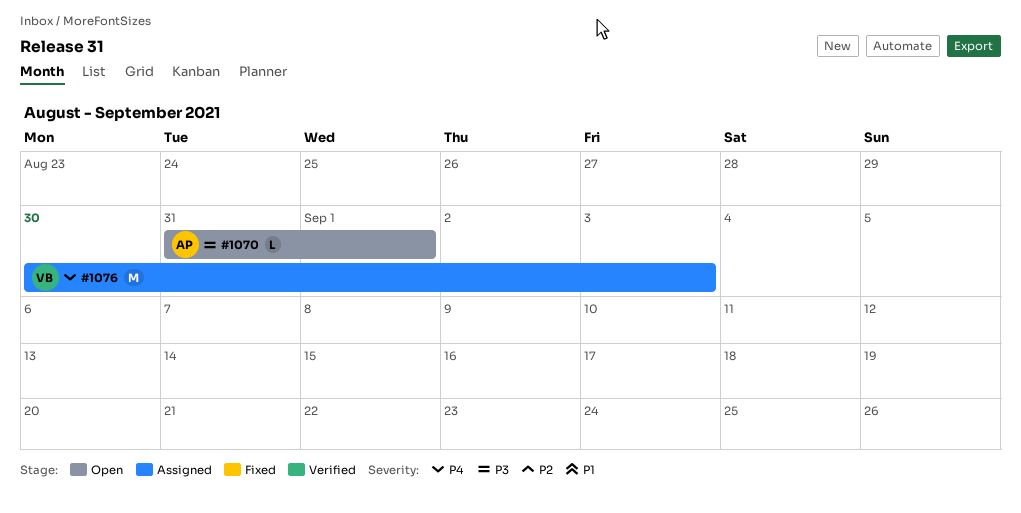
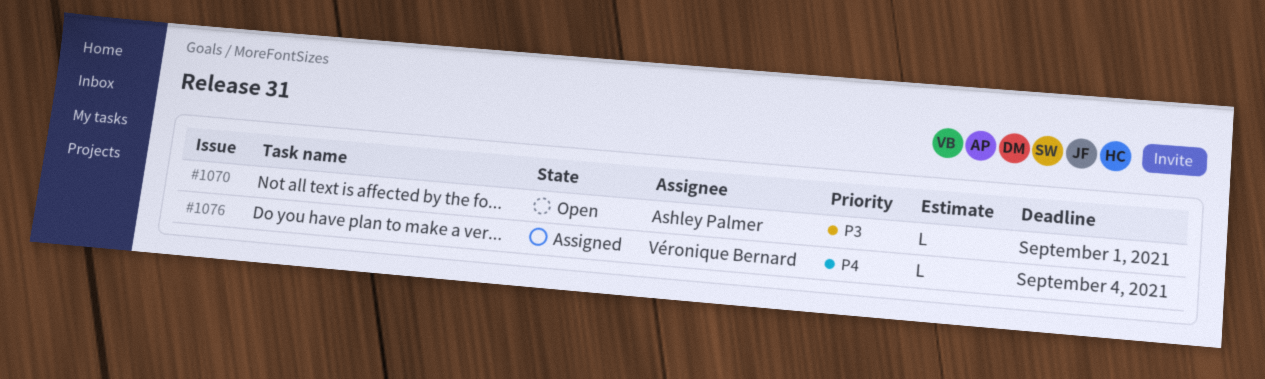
#1076, estimate: M -> L
#1076, due: Sep 3 -> Sep 4

